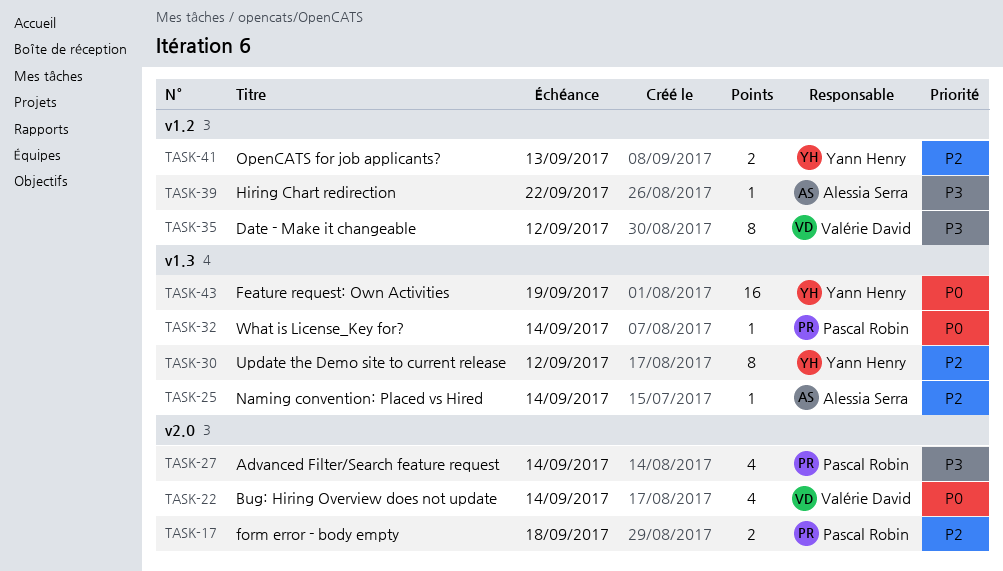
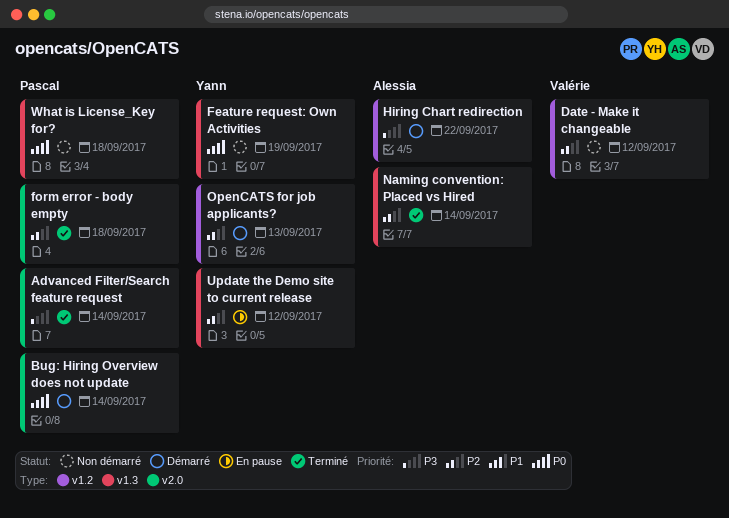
Bug: Hiring Overview does not update, owner: Valérie David -> Pascal Robin
Date - Make it changeable, priority: P3 -> P2
What is License_Key for?, due: Sep 14 -> Sep 18

